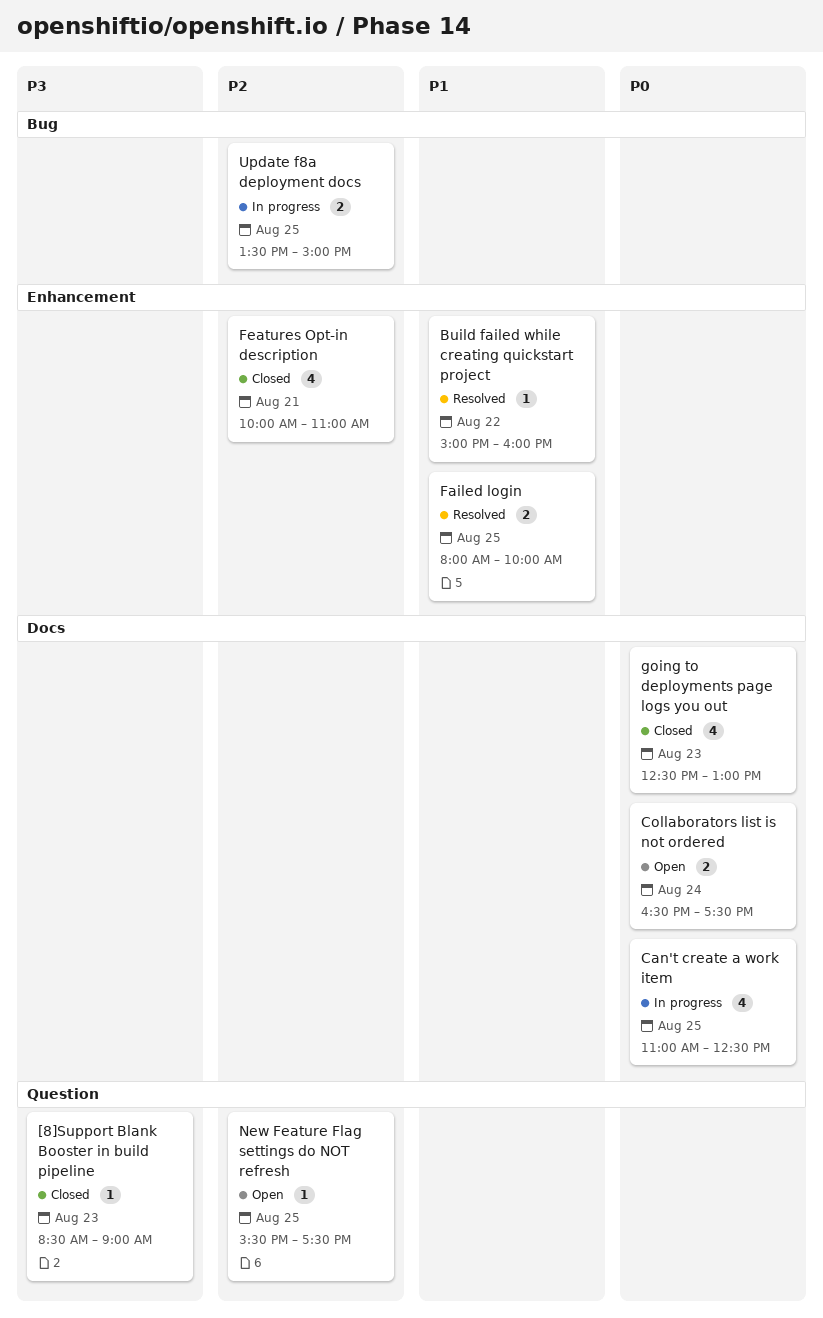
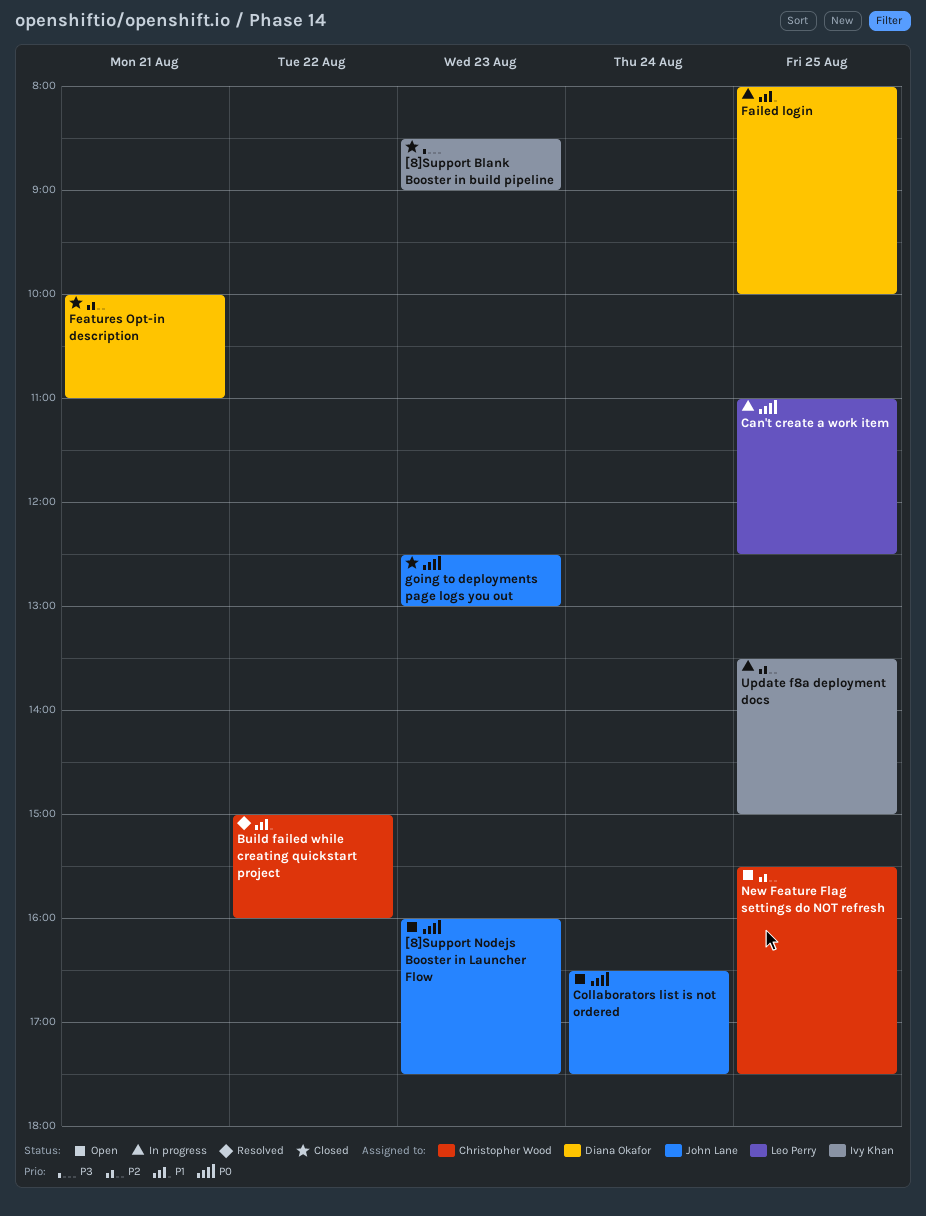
[8]Support Nodejs Booster in Launcher Flow: none -> present
Failed login, status: Resolved -> In progress

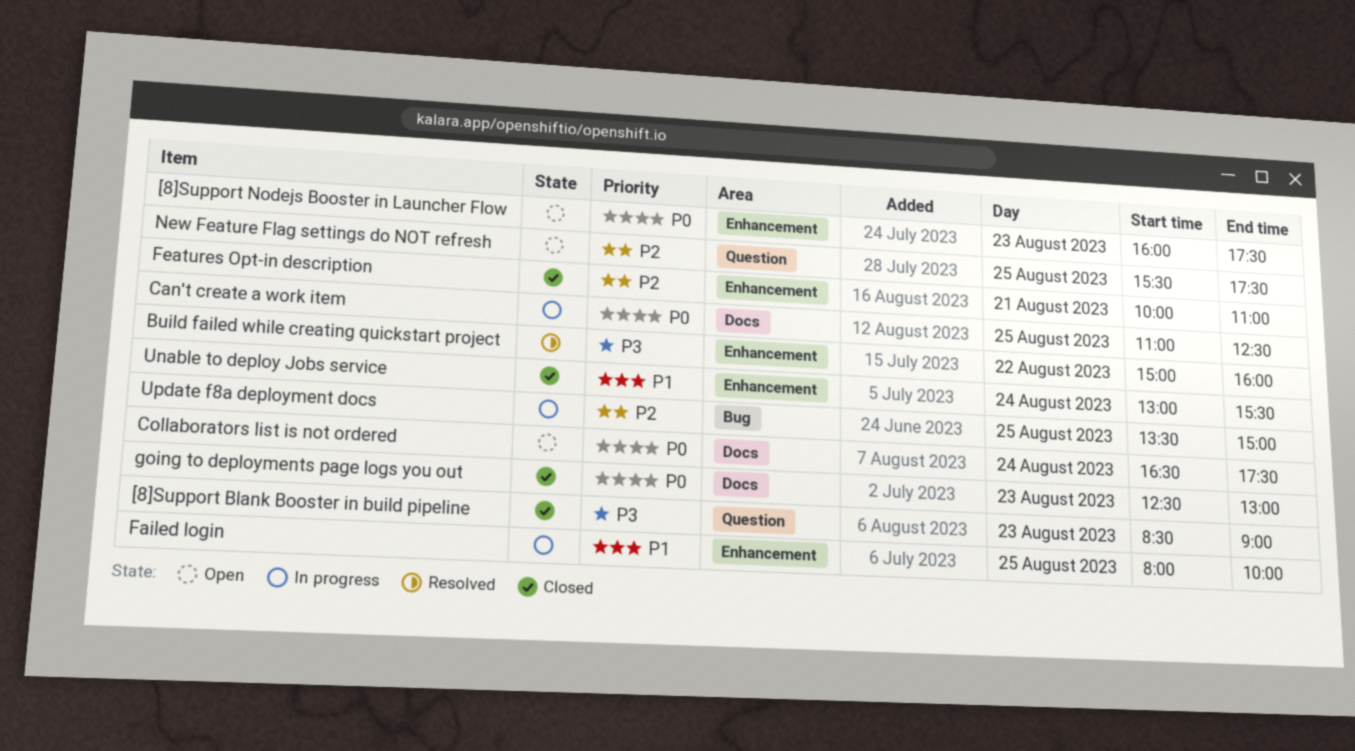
Build failed while creating quickstart project, priority: P1 -> P3
Unable to deploy Jobs service: none -> present

